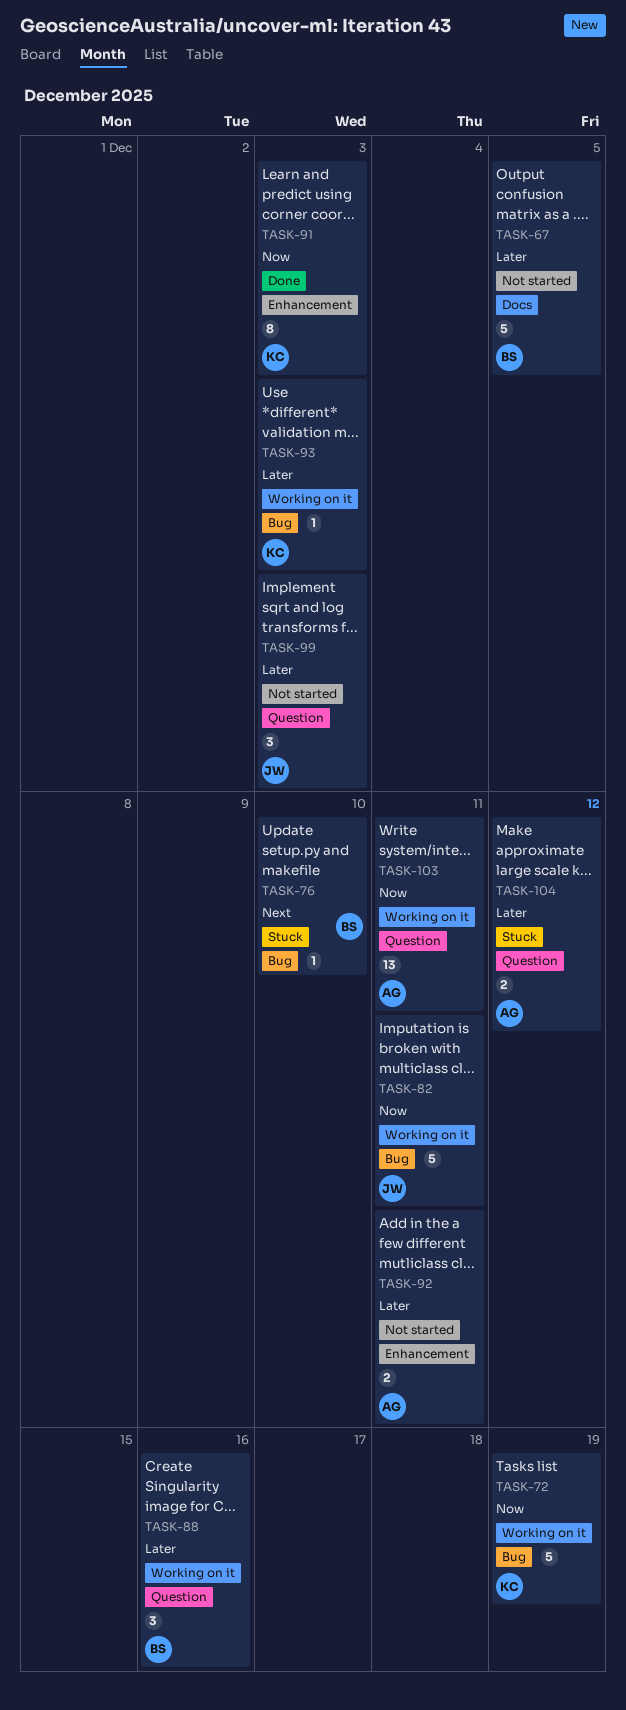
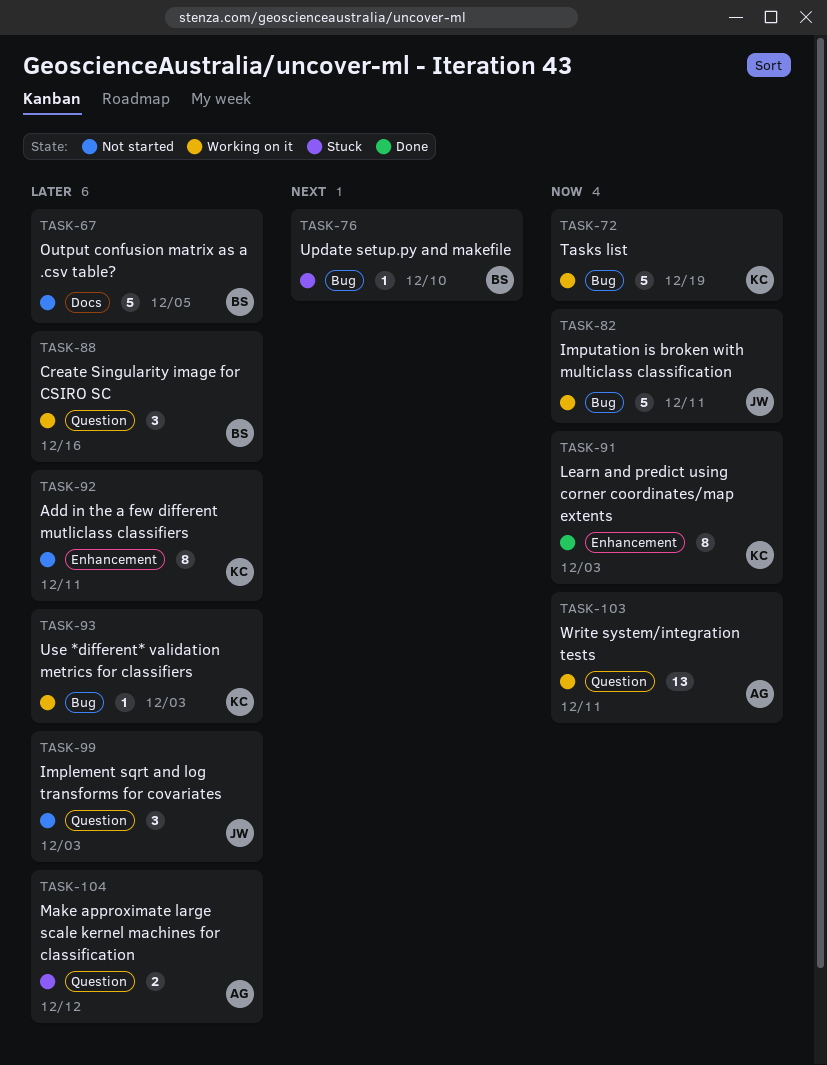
TASK-92, owner: AG -> KC
TASK-92, estimate: 2 -> 8

